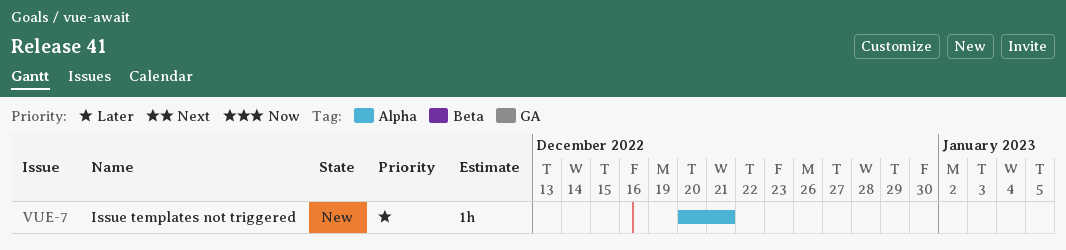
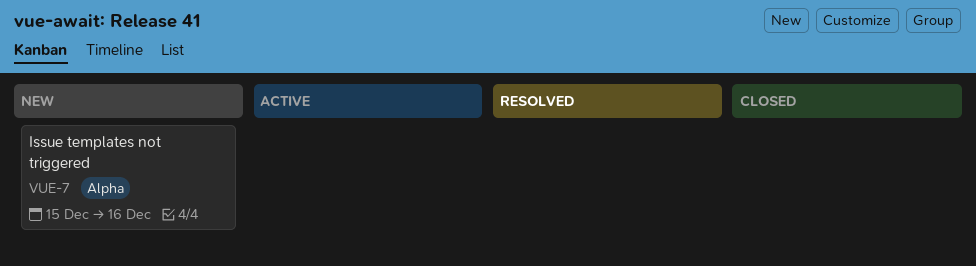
VUE-7, start: Dec 20 -> Dec 15
VUE-7, due: Dec 21 -> Dec 16

